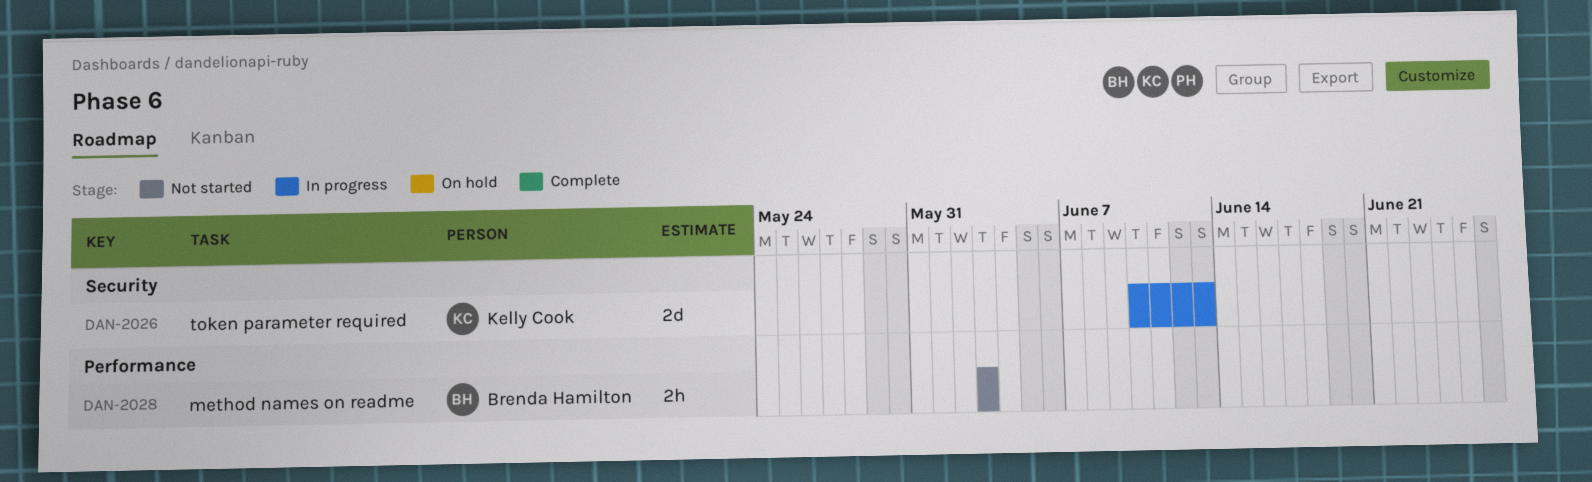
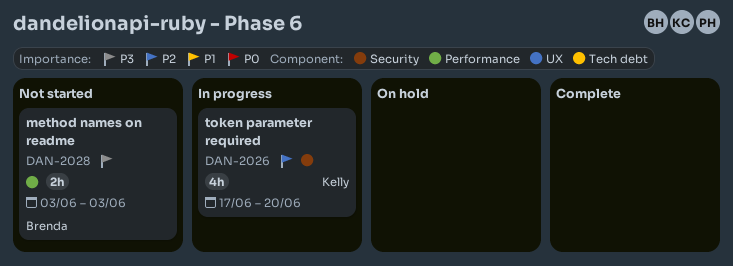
DAN-2026, estimate: 2d -> 4h
DAN-2026, start: Jun 10 -> Jun 17
DAN-2026, due: Jun 13 -> Jun 20

